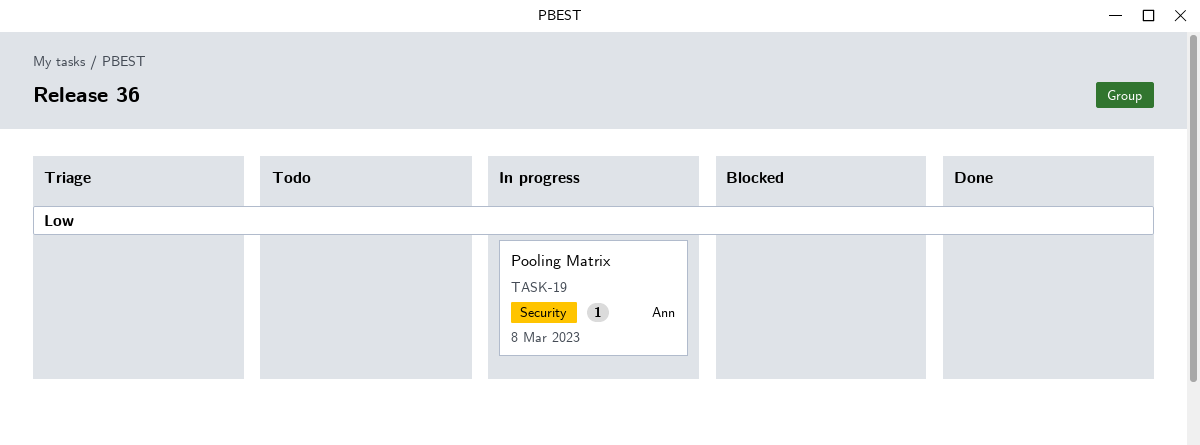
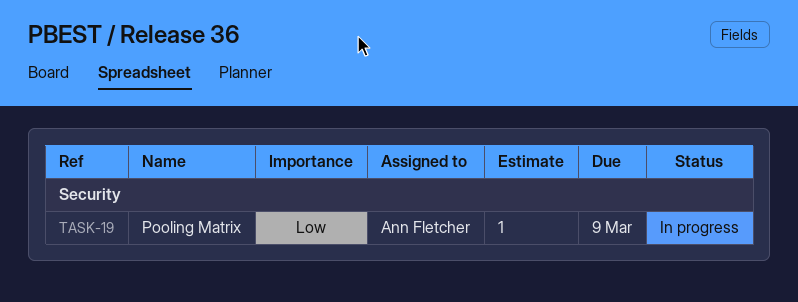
TASK-19, due: Mar 8 -> Mar 9

